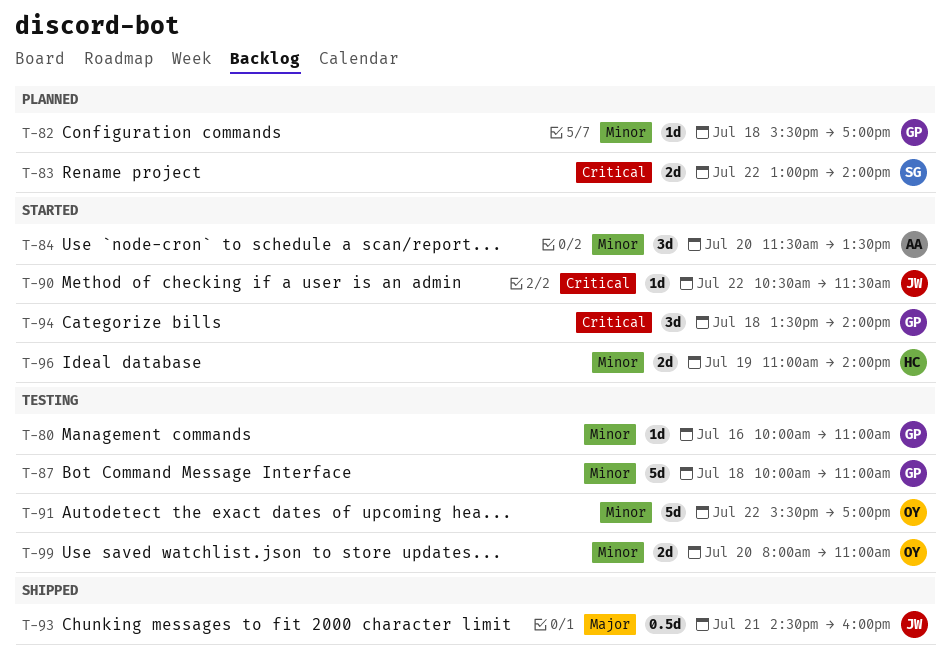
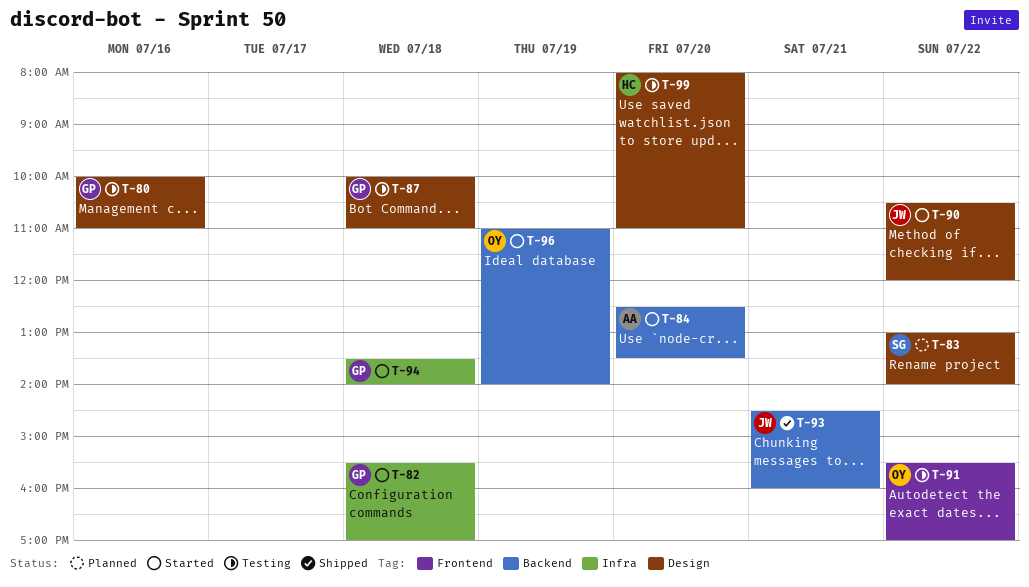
T-82, status: Planned -> Started
T-84, begins: 11:30 -> 12:30
T-90, ends: 11:30 -> 12:00
T-96, owner: HC -> OY
T-99, owner: OY -> HC

